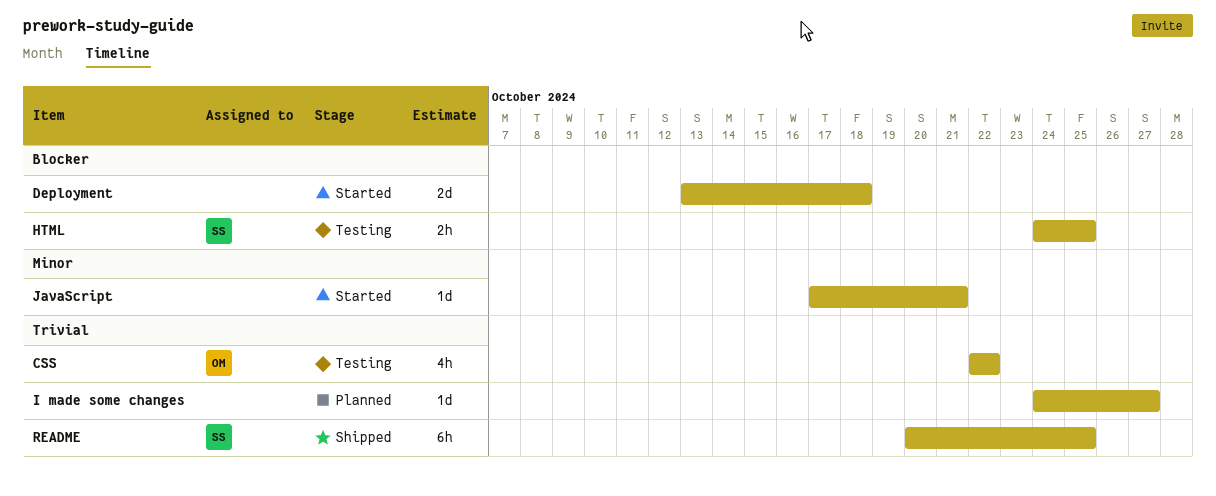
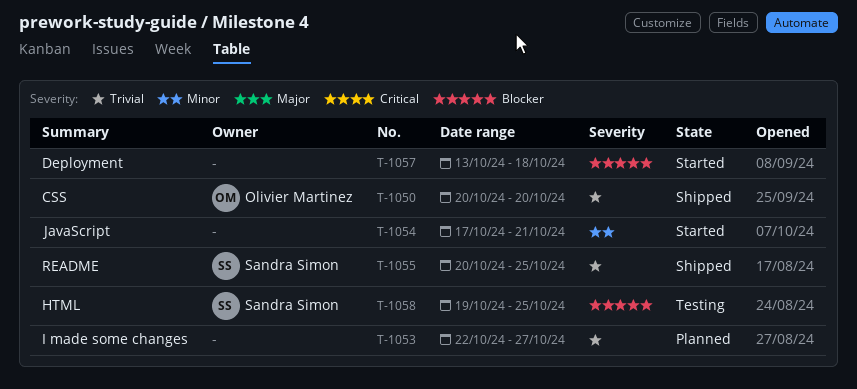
CSS, status: Testing -> Shipped
CSS, start: Oct 22 -> Oct 20
CSS, due: Oct 22 -> Oct 20
HTML, start: Oct 24 -> Oct 19
I made some changes, start: Oct 24 -> Oct 22

